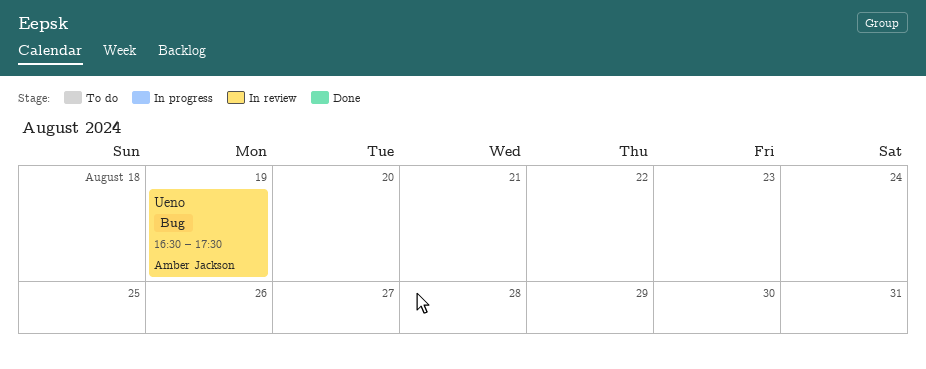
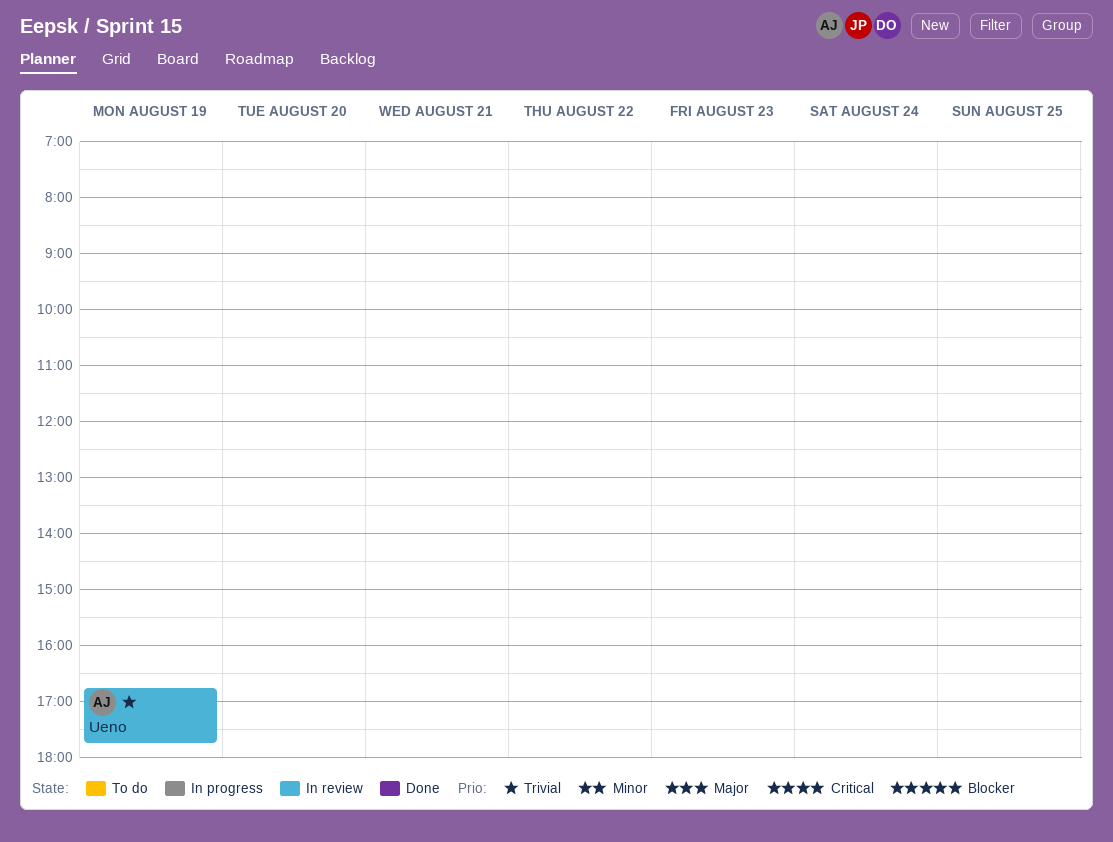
Ueno, begins: 16:30 -> 16:45
Ueno, ends: 17:30 -> 17:45

